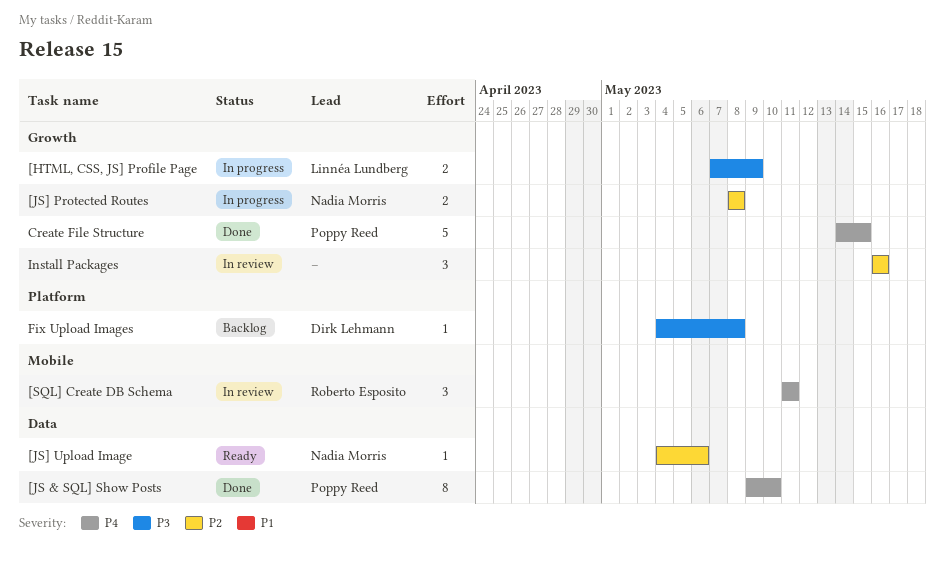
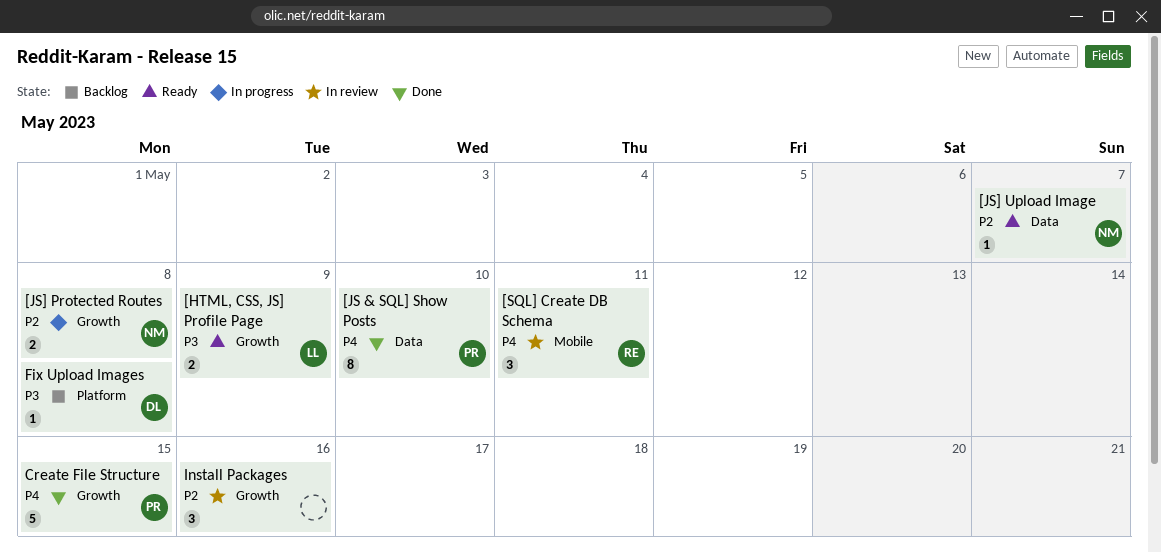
[HTML, CSS, JS] Profile Page, status: In progress -> Ready
[JS] Upload Image, due: May 6 -> May 7

